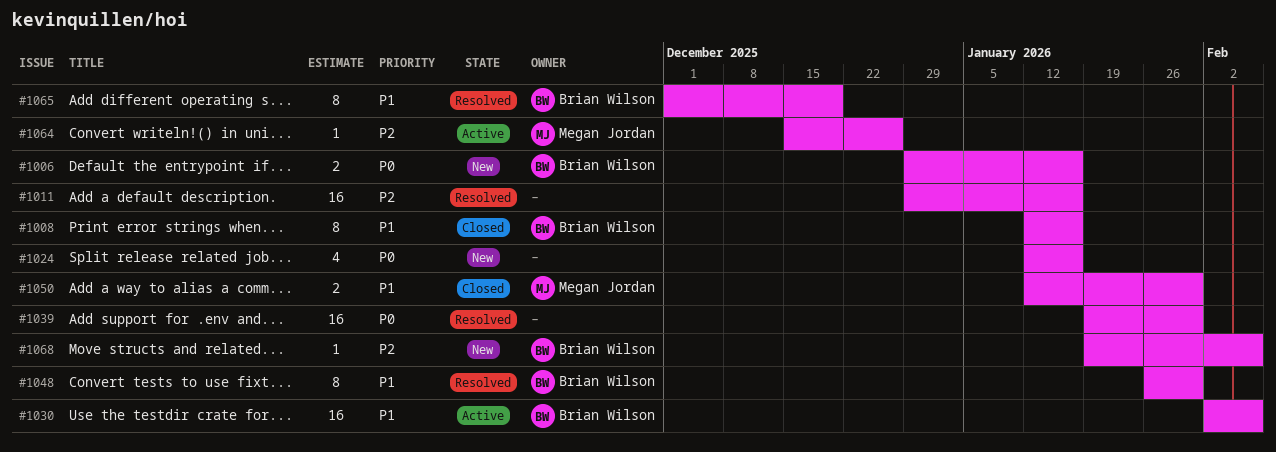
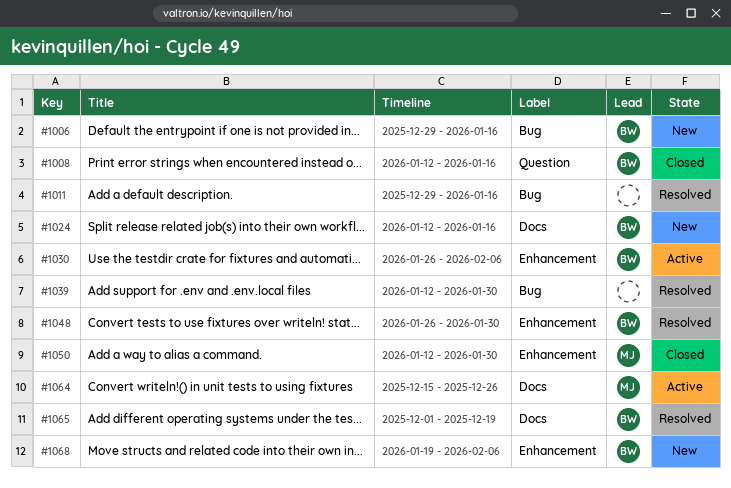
#1024, owner: none -> Brian Wilson
#1030, start: Feb 2 -> Jan 26
#1039, start: Jan 19 -> Jan 12

